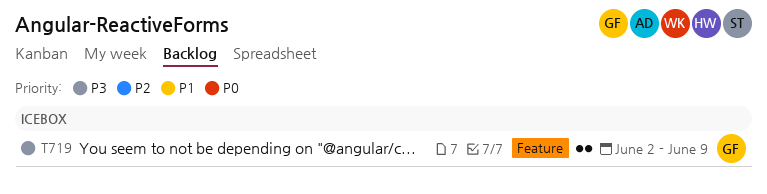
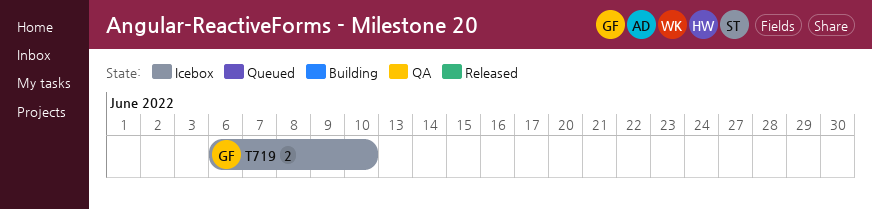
T719, start: Jun 2 -> Jun 6
T719, due: Jun 9 -> Jun 10

